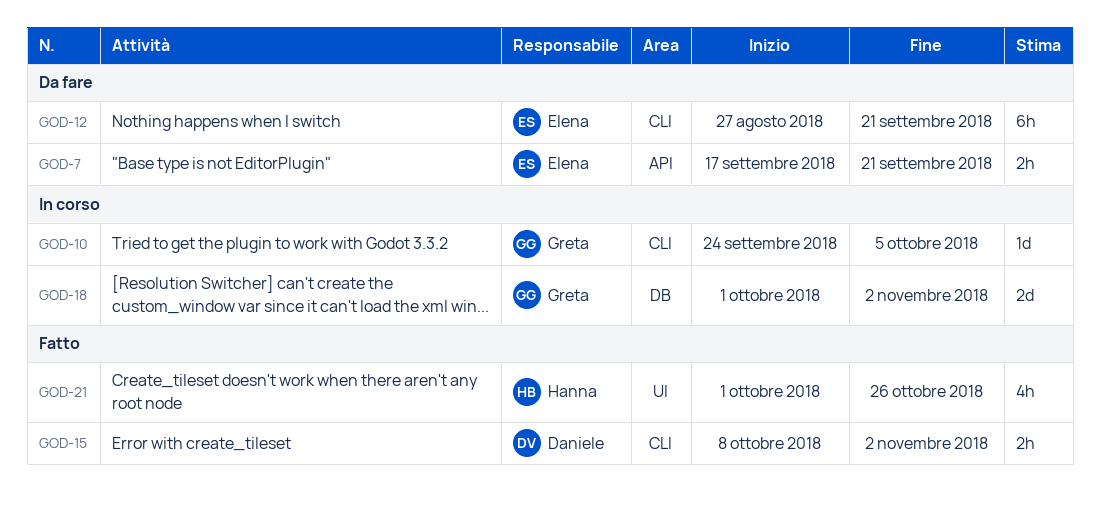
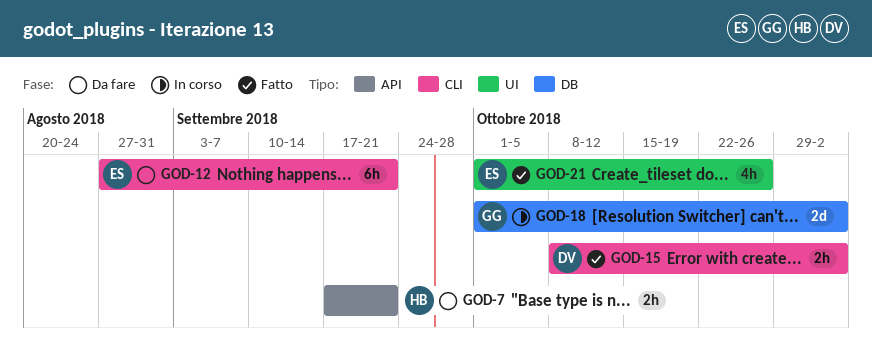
GOD-7, owner: Elena -> Hanna
GOD-10: present -> none
GOD-21, owner: Hanna -> Elena

